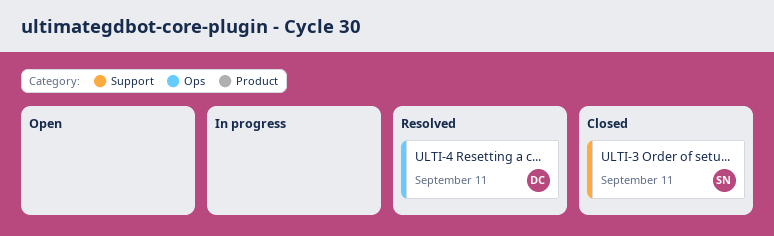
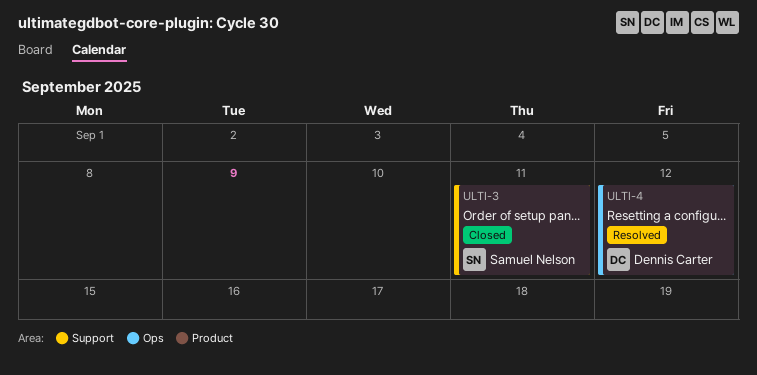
ULTI-4, due: Sep 11 -> Sep 12

